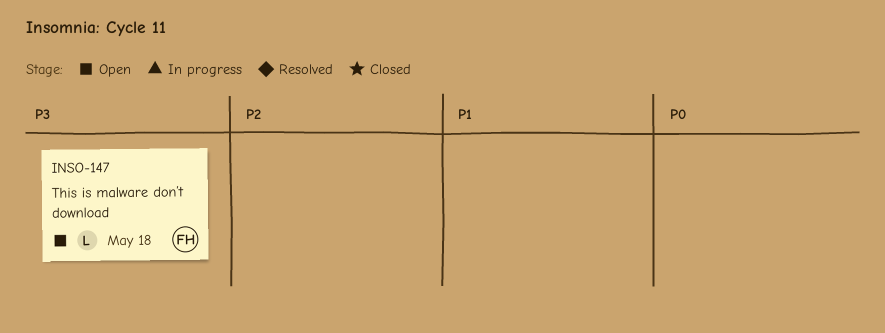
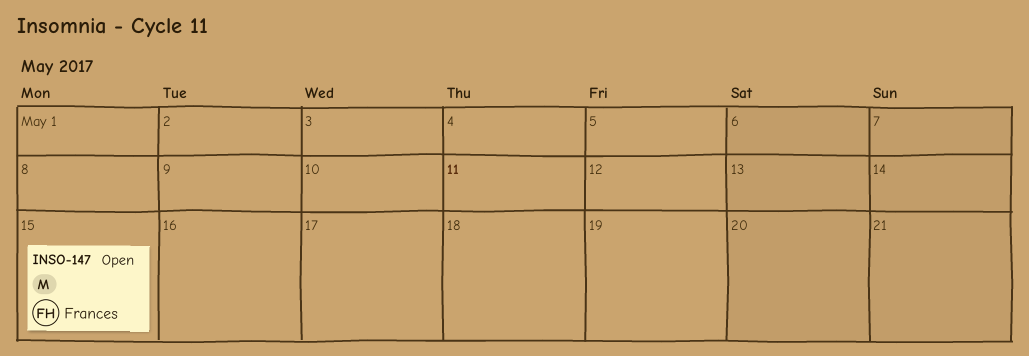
INSO-147, estimate: L -> M
INSO-147, due: May 18 -> May 15

